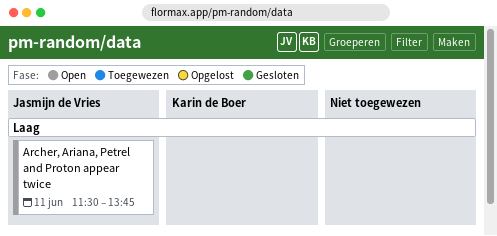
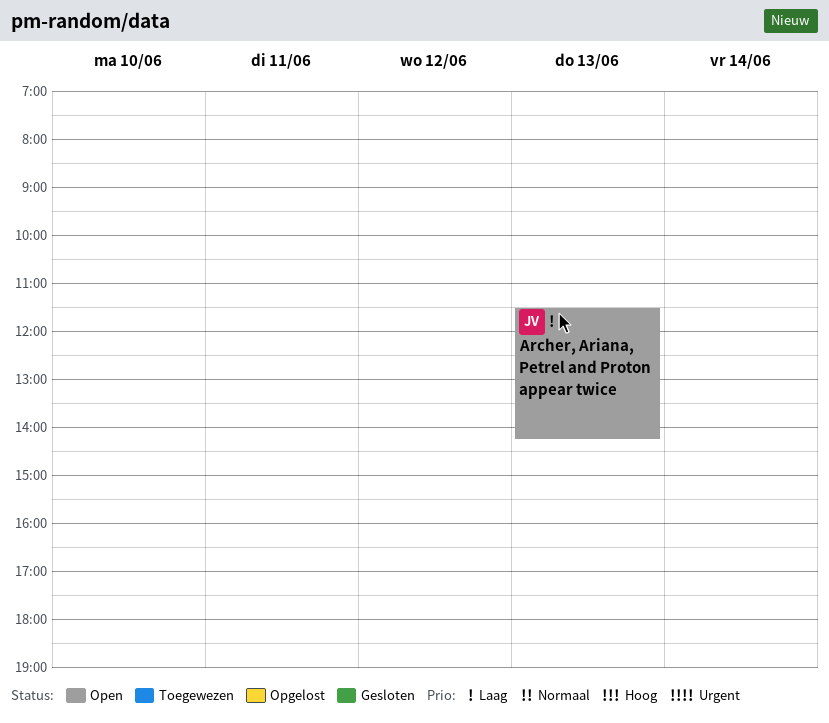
Archer, Ariana, Petrel and Proton appear twice, day: Jun 11 -> Jun 13
Archer, Ariana, Petrel and Proton appear twice, ends: 13:45 -> 14:15

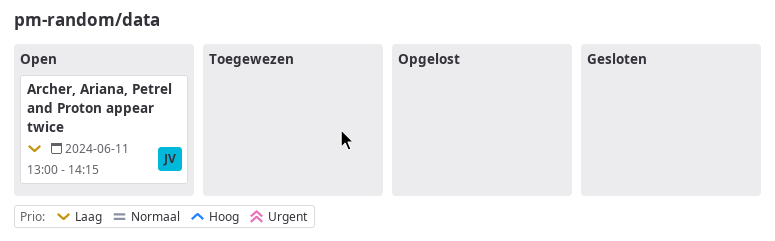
Archer, Ariana, Petrel and Proton appear twice, day: Jun 13 -> Jun 11
Archer, Ariana, Petrel and Proton appear twice, begins: 11:30 -> 13:00

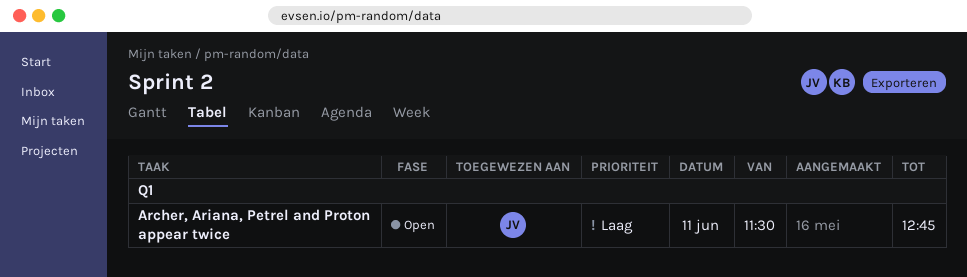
Archer, Ariana, Petrel and Proton appear twice, begins: 13:00 -> 11:30
Archer, Ariana, Petrel and Proton appear twice, ends: 14:15 -> 12:45

